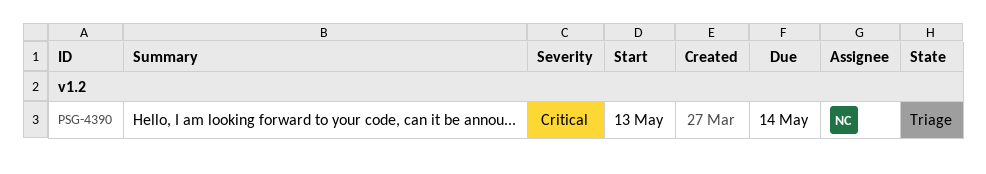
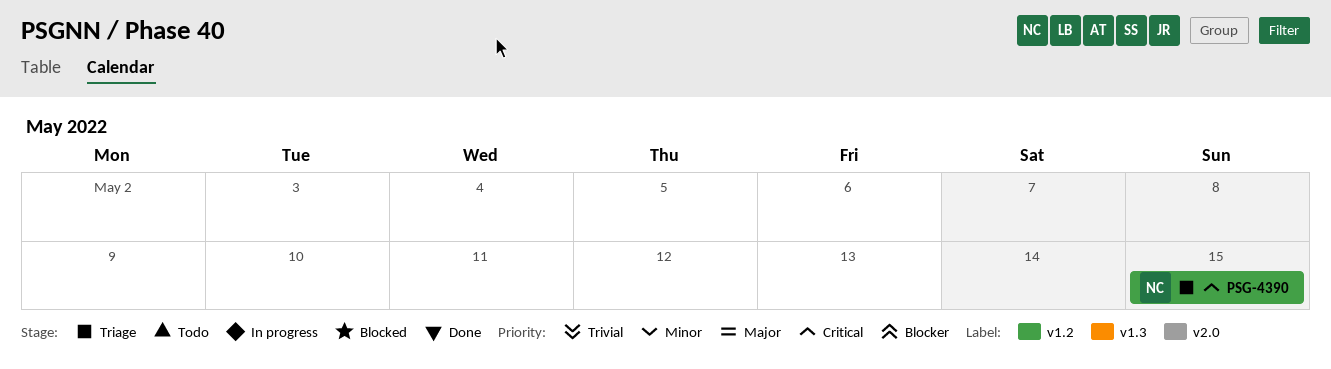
PSG-4390, start: May 13 -> May 15
PSG-4390, due: May 14 -> May 15

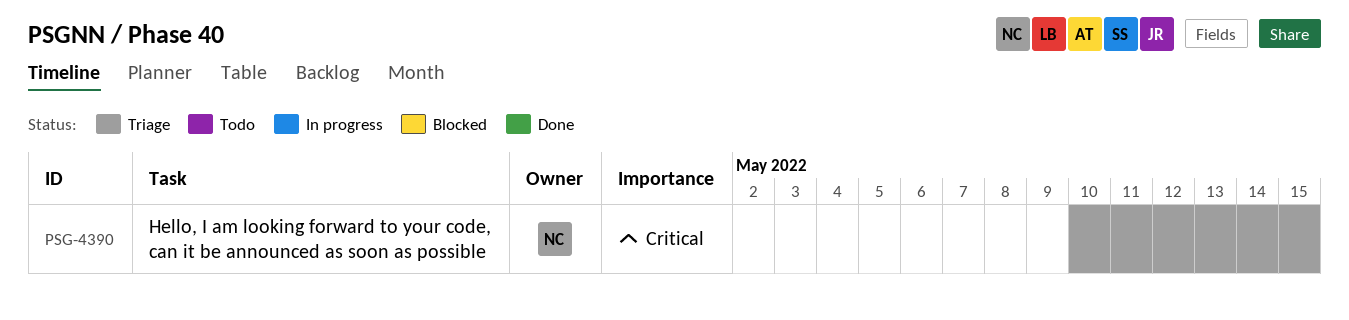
PSG-4390, start: May 15 -> May 10

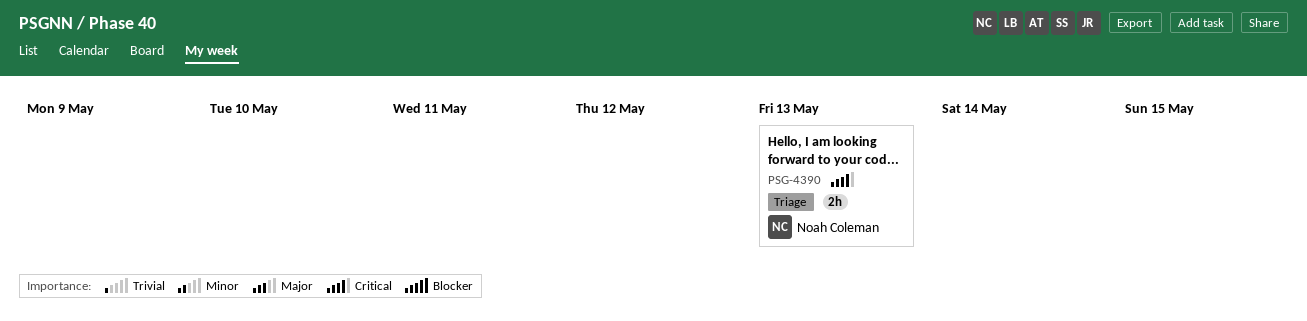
PSG-4390, due: May 15 -> May 13

